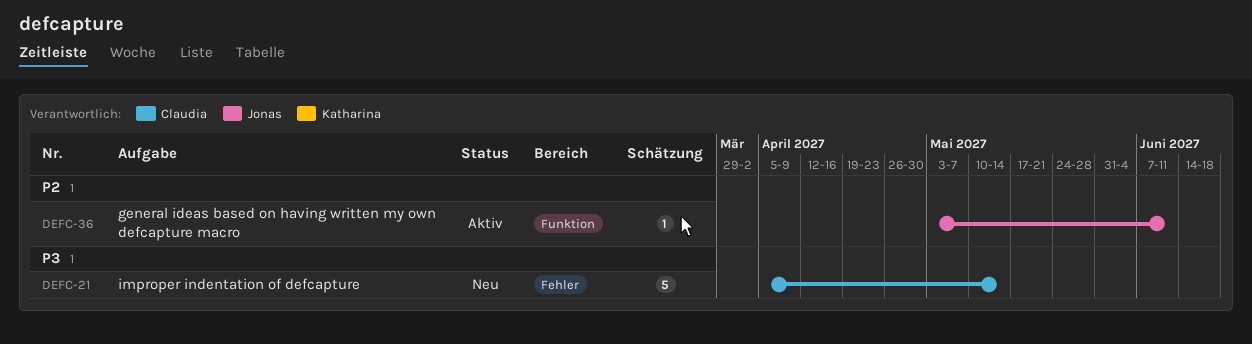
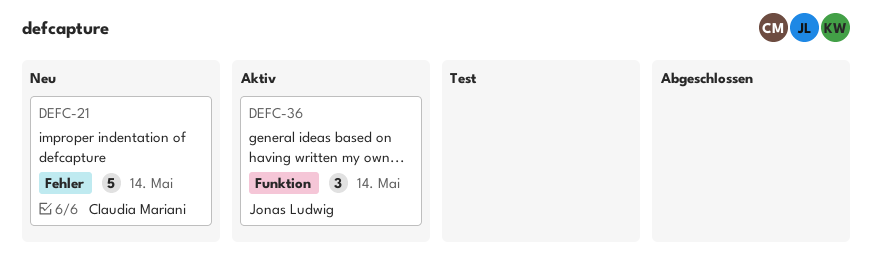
DEFC-36, estimate: 1 -> 3
DEFC-36, due: Jun 11 -> May 14

